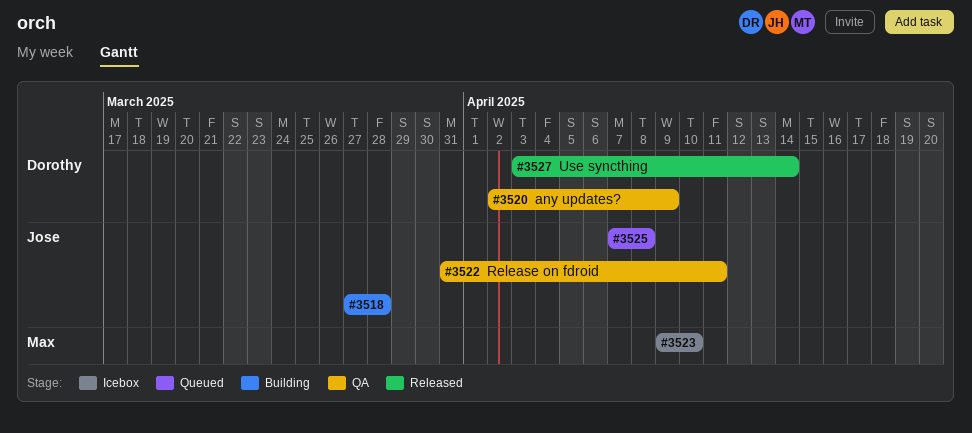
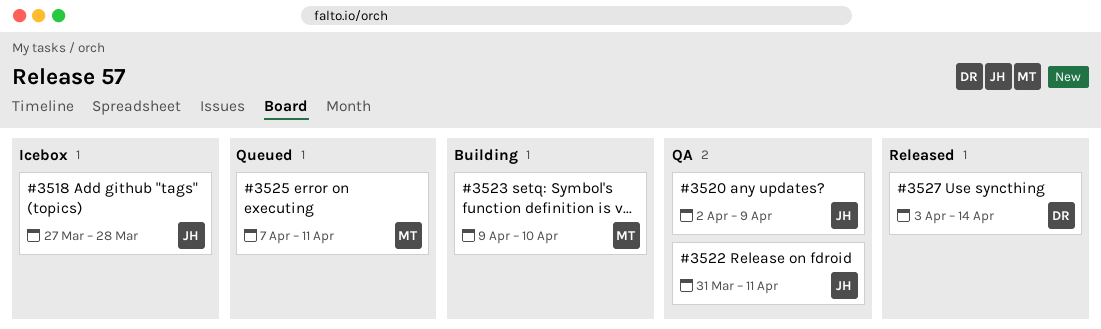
#3518, status: Building -> Icebox
#3520, owner: Dorothy -> Jose
#3523, status: Icebox -> Building
#3525, owner: Jose -> Max
#3525, due: Apr 8 -> Apr 11

